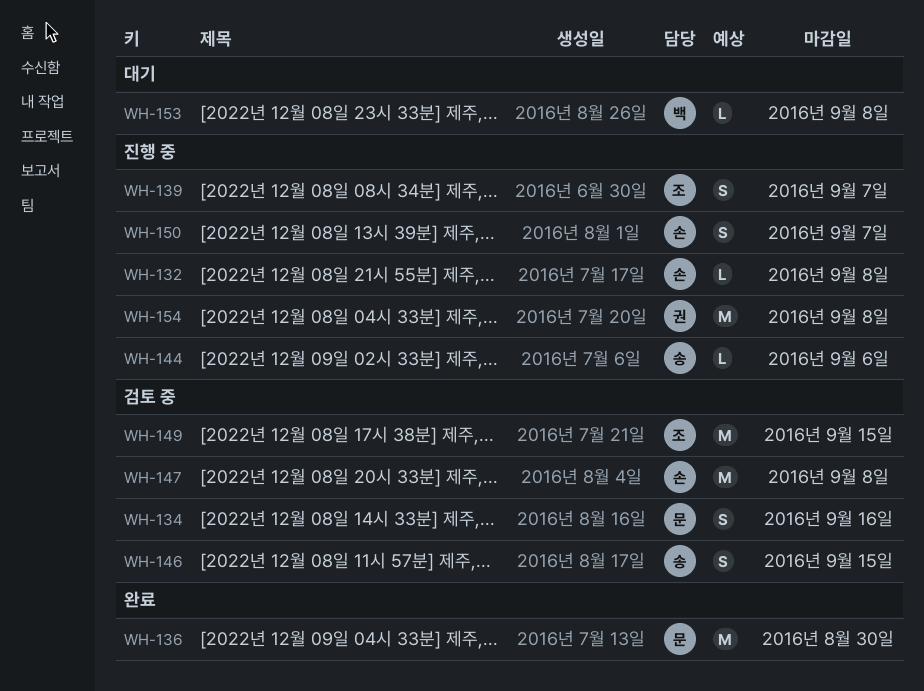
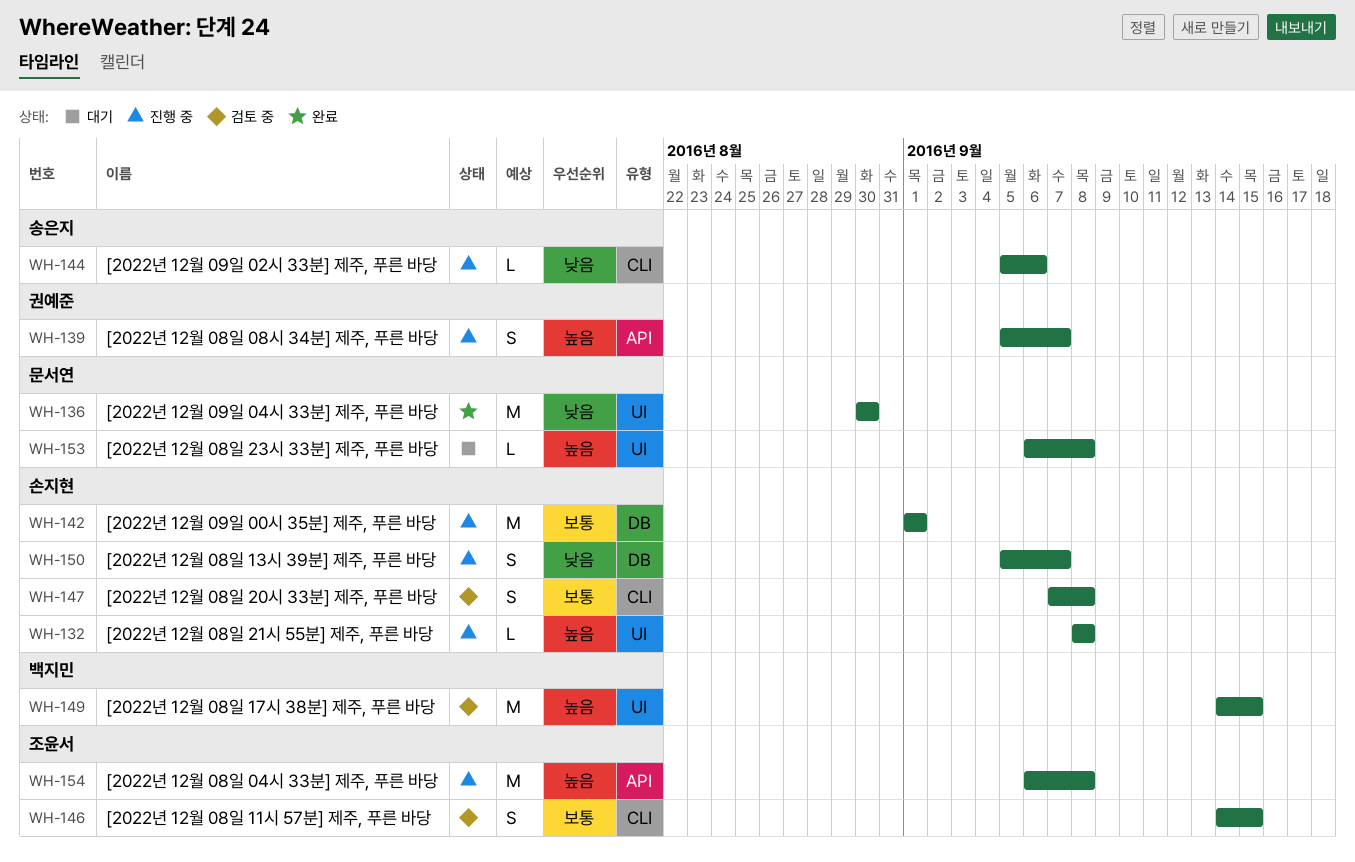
WH-134: present -> none
WH-139, owner: 조윤서 -> 권예준
WH-142: none -> present
WH-146, owner: 송은지 -> 조윤서
WH-147, estimate: M -> S
WH-149, owner: 조윤서 -> 백지민
WH-153, owner: 백지민 -> 문서연
WH-154, owner: 권예준 -> 조윤서

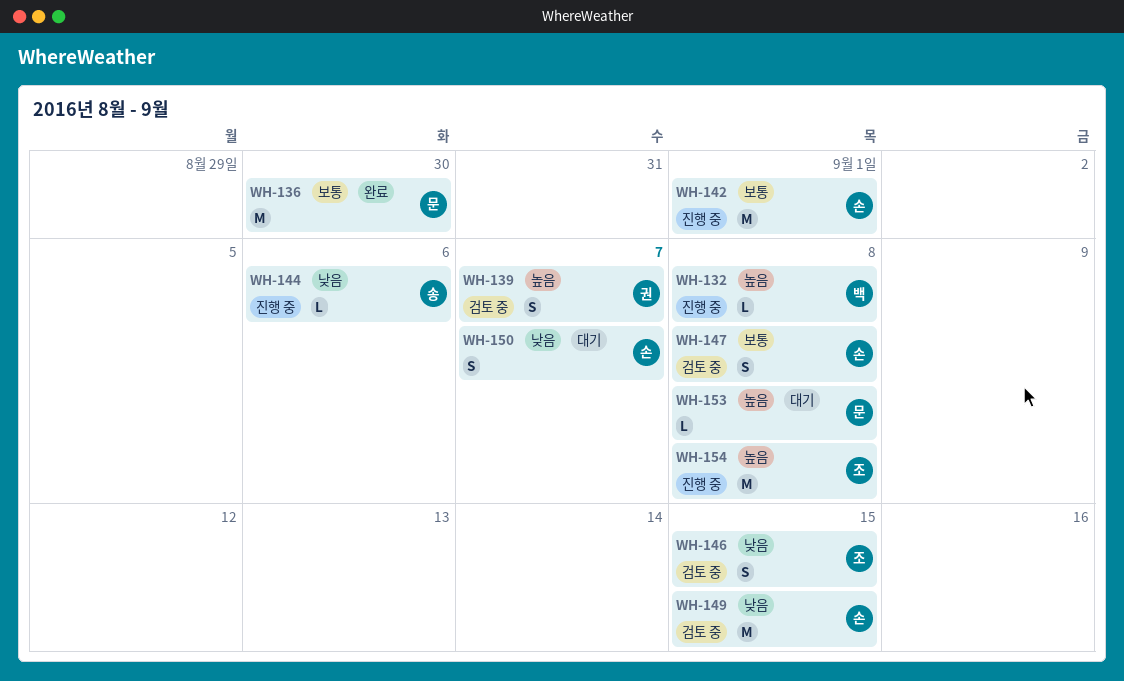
WH-132, owner: 손지현 -> 백지민
WH-136, priority: 낮음 -> 보통
WH-139, status: 진행 중 -> 검토 중
WH-146, priority: 보통 -> 낮음
WH-149, owner: 백지민 -> 손지현
WH-149, priority: 높음 -> 낮음
WH-150, status: 진행 중 -> 대기

